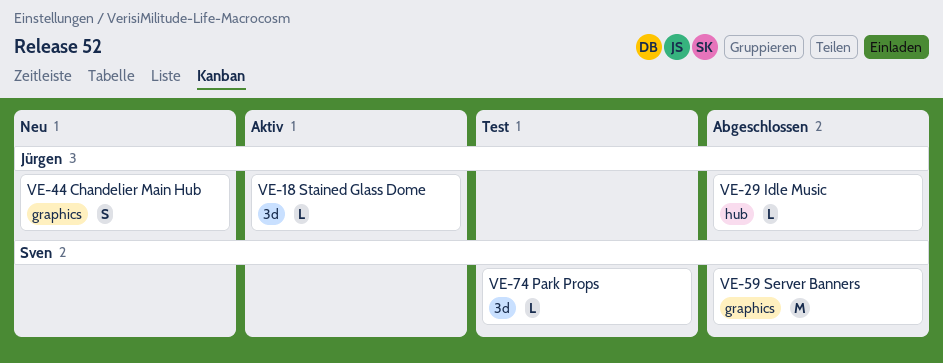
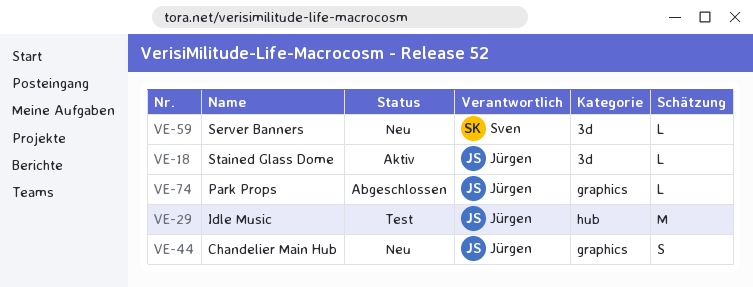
VE-29, status: Abgeschlossen -> Test
VE-29, estimate: L -> M
VE-59, status: Abgeschlossen -> Neu
VE-59, label: graphics -> 3d
VE-59, estimate: M -> L
VE-74, status: Test -> Abgeschlossen
VE-74, owner: Sven -> Jürgen
VE-74, label: 3d -> graphics

